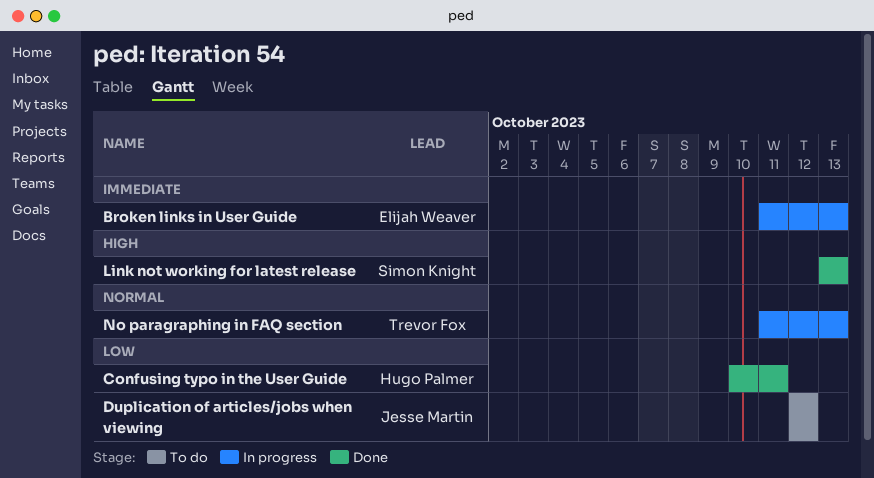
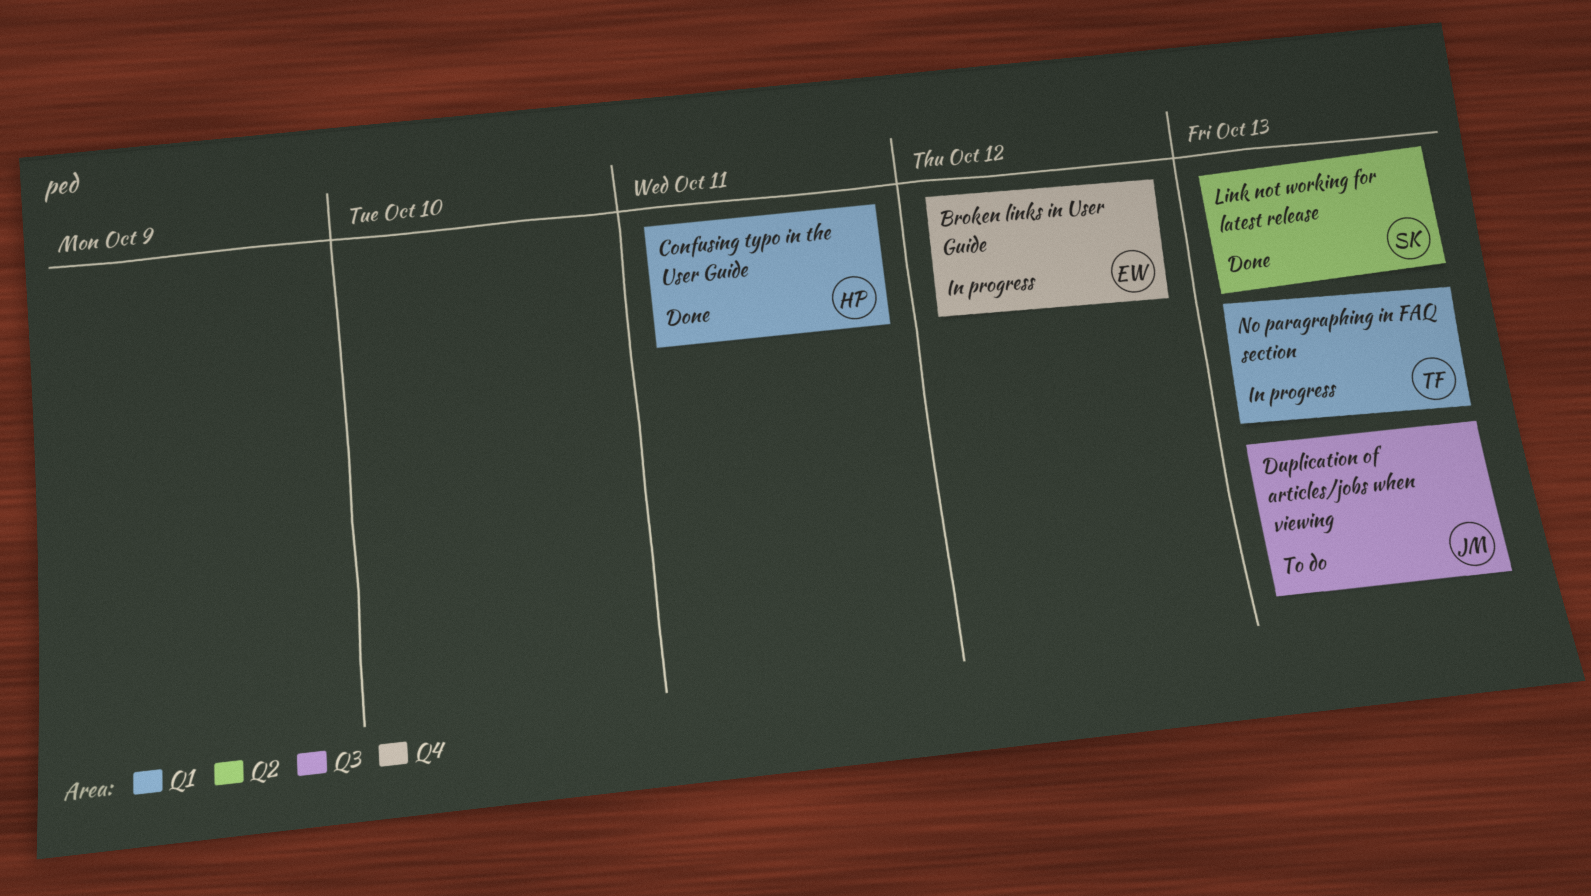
Broken links in User Guide, due: Oct 13 -> Oct 12
Duplication of articles/jobs when viewing, due: Oct 12 -> Oct 13

